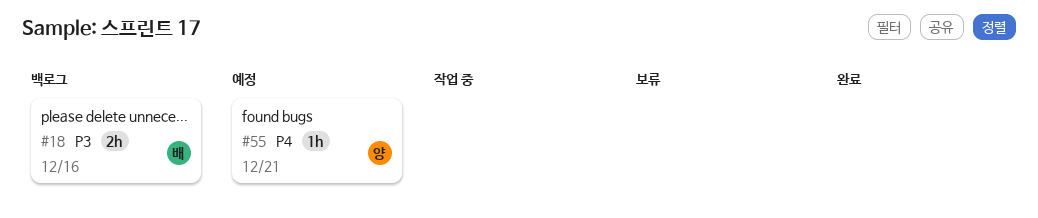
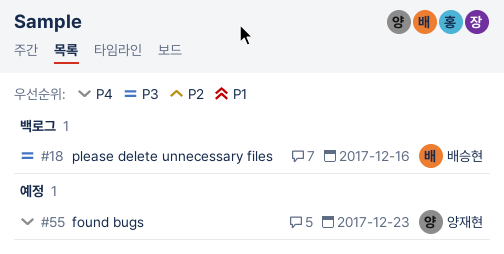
#55, due: Dec 21 -> Dec 23

